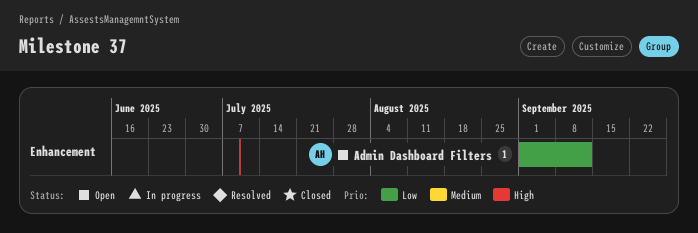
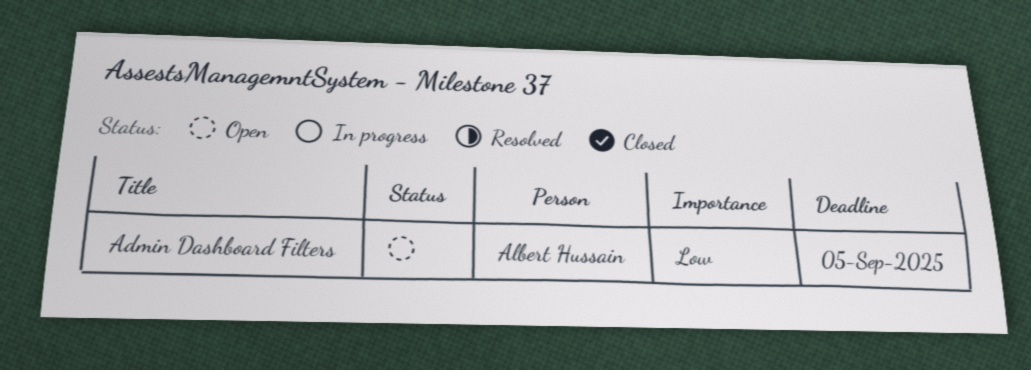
Admin Dashboard Filters, due: Sep 12 -> Sep 5

